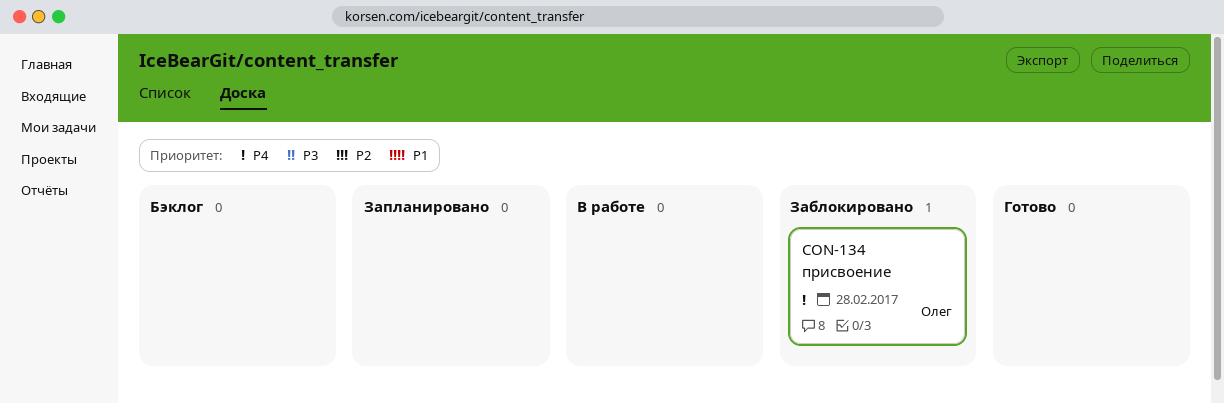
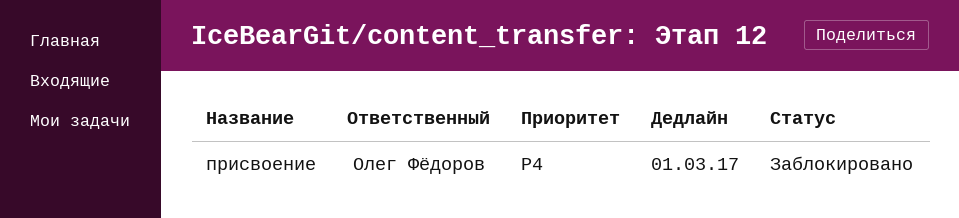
присвоение, due: Feb 28 -> Mar 1

